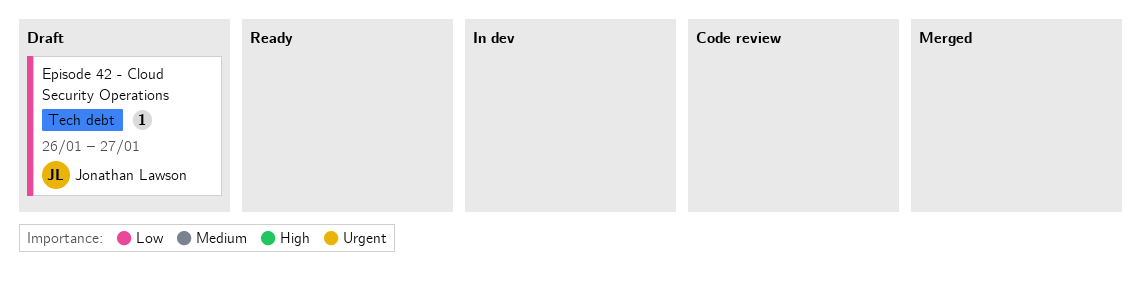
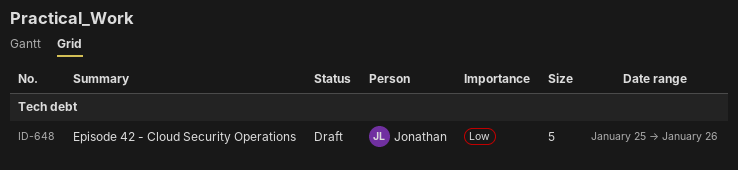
Episode 42 - Cloud Security Operations, estimate: 1 -> 5
Episode 42 - Cloud Security Operations, start: Jan 26 -> Jan 25
Episode 42 - Cloud Security Operations, due: Jan 27 -> Jan 26

